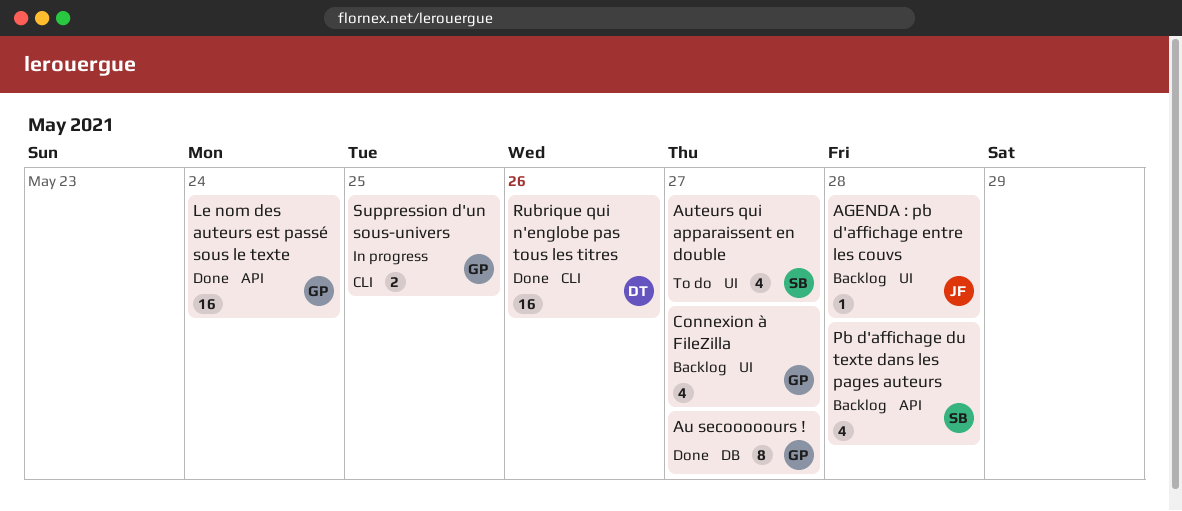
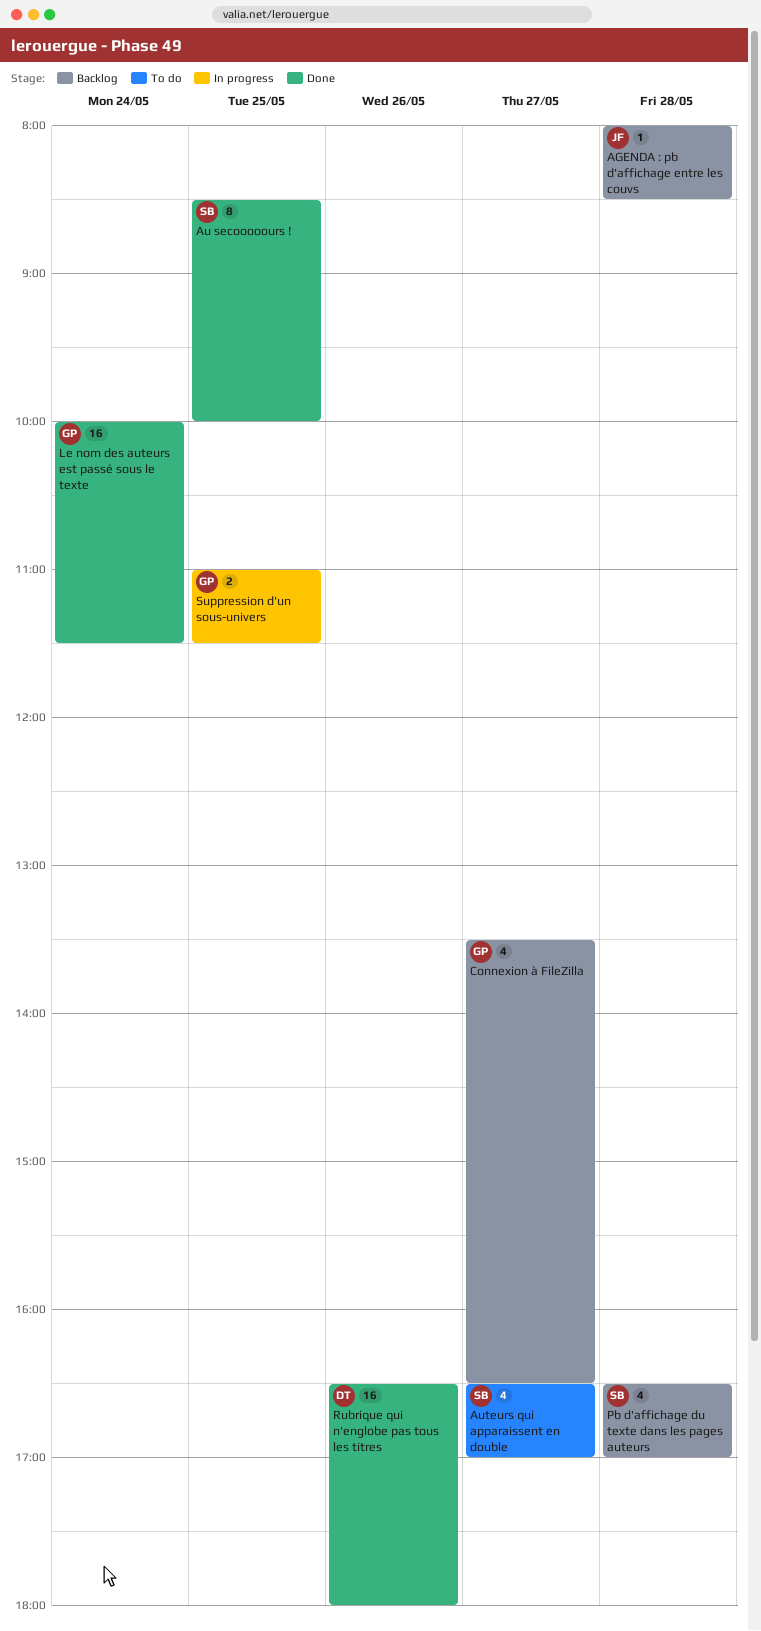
Au secooooours !, owner: GP -> SB
Au secooooours !, day: May 27 -> May 25

